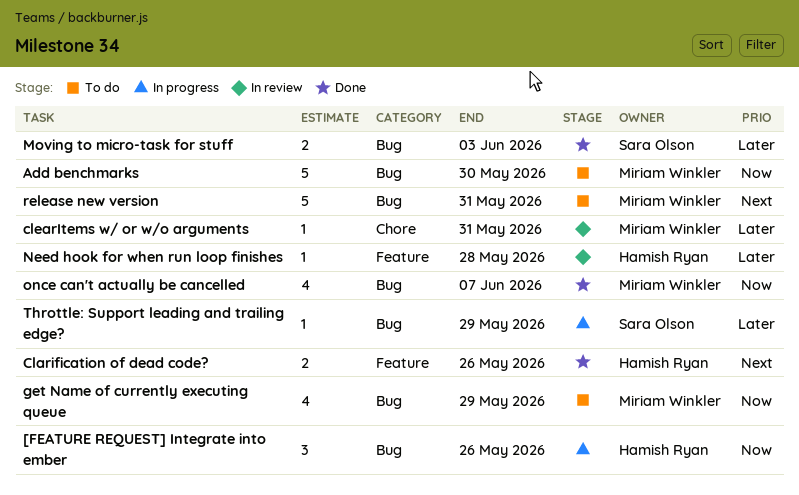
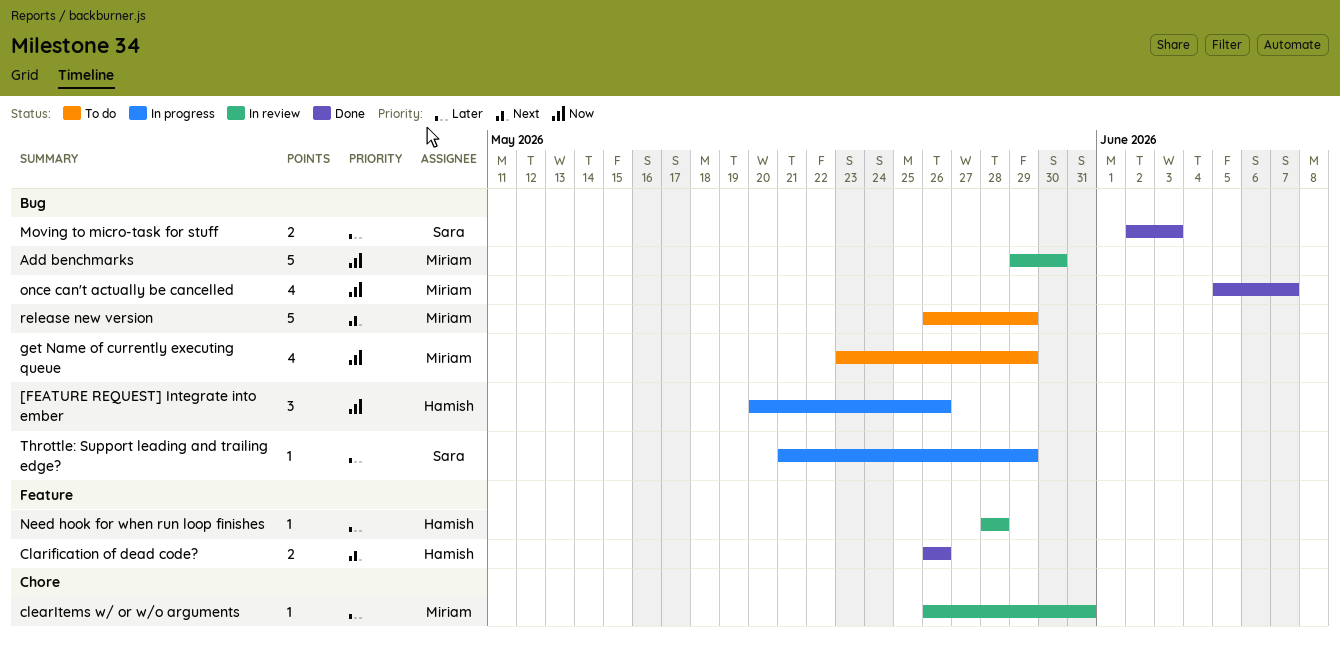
Add benchmarks, status: To do -> In review
release new version, due: May 31 -> May 29

